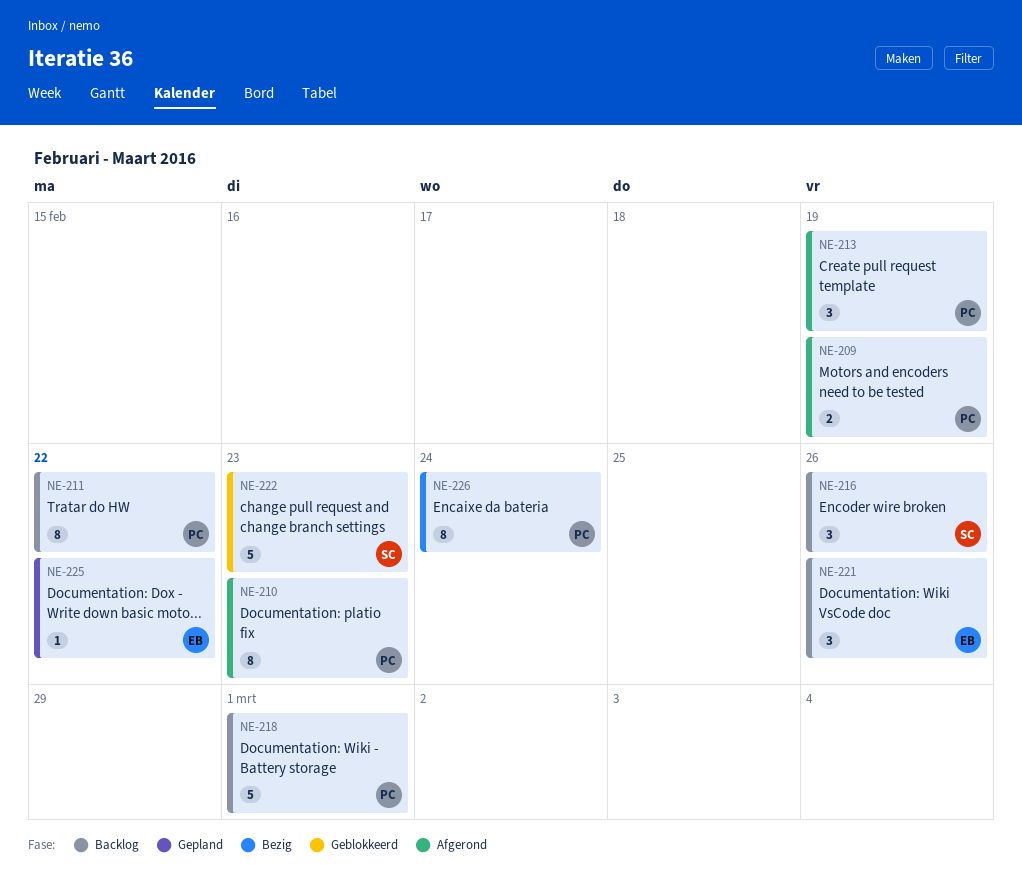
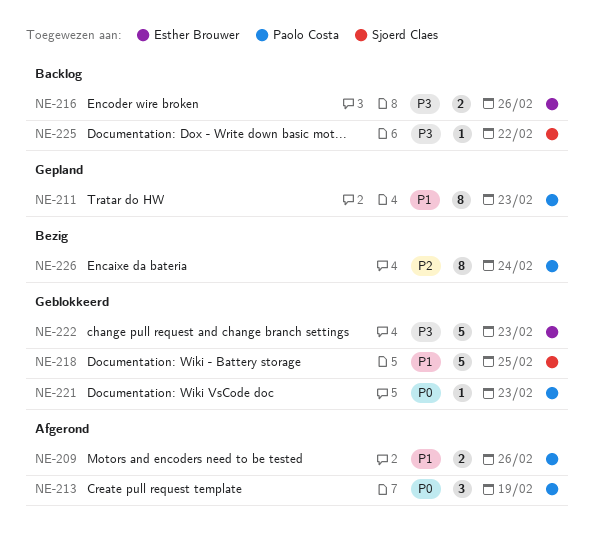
NE-209, due: Feb 19 -> Feb 26
NE-210: present -> none
NE-211, status: Backlog -> Gepland
NE-211, due: Feb 22 -> Feb 23
NE-216, owner: Sjoerd Claes -> Esther Brouwer
NE-216, estimate: 3 -> 2
NE-218, status: Backlog -> Geblokkeerd
NE-218, owner: Paolo Costa -> Sjoerd Claes
NE-218, due: Mar 1 -> Feb 25
NE-221, status: Backlog -> Geblokkeerd
NE-221, owner: Esther Brouwer -> Paolo Costa
NE-221, estimate: 3 -> 1
NE-221, due: Feb 26 -> Feb 23
NE-222, owner: Sjoerd Claes -> Esther Brouwer
NE-225, status: Gepland -> Backlog
NE-225, owner: Esther Brouwer -> Sjoerd Claes

